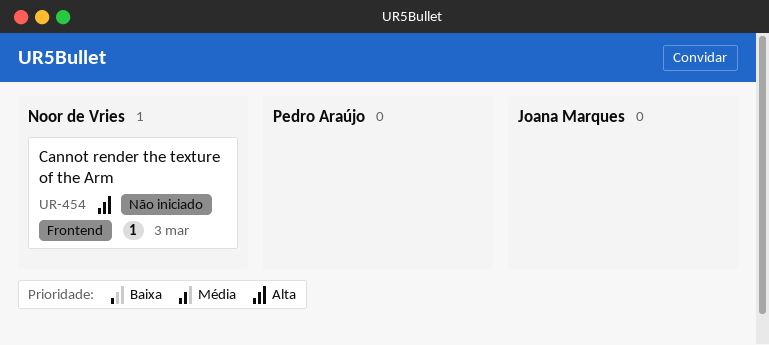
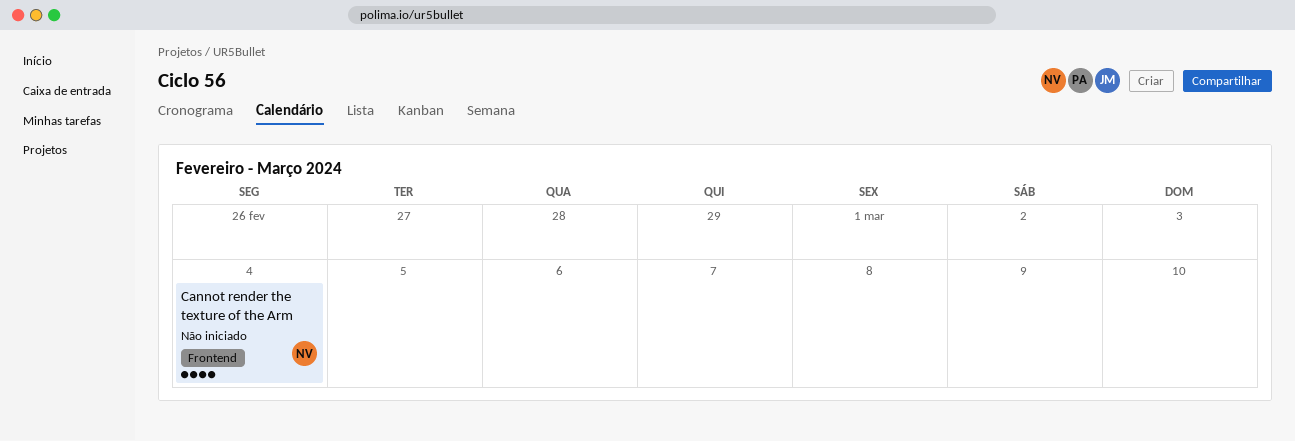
Cannot render the texture of the Arm, estimate: 1 -> 4
Cannot render the texture of the Arm, due: Mar 3 -> Mar 4

